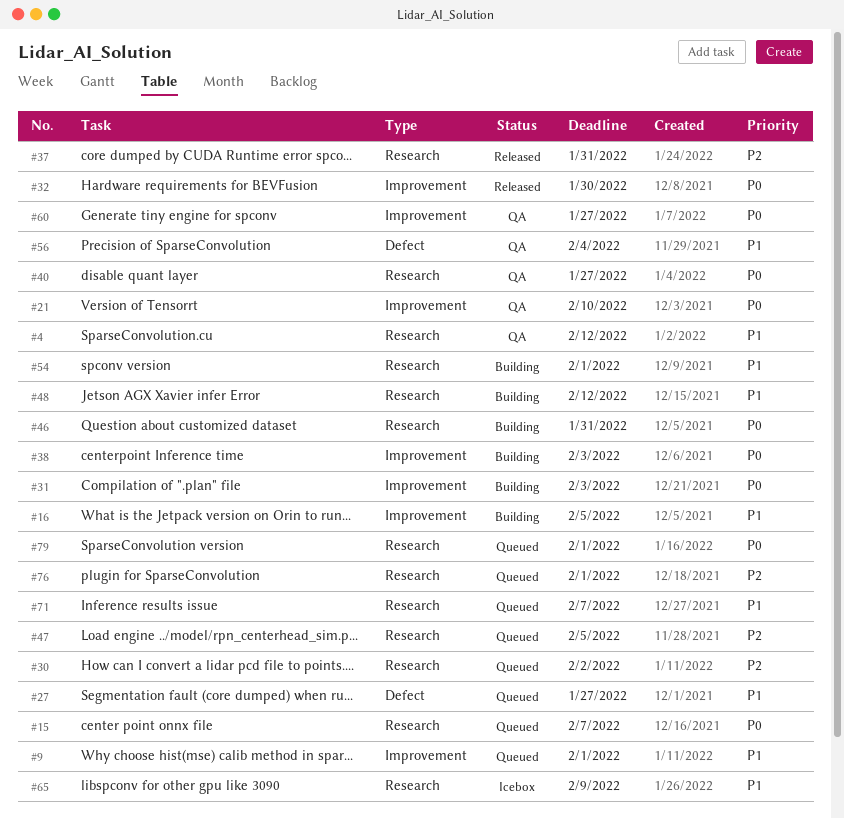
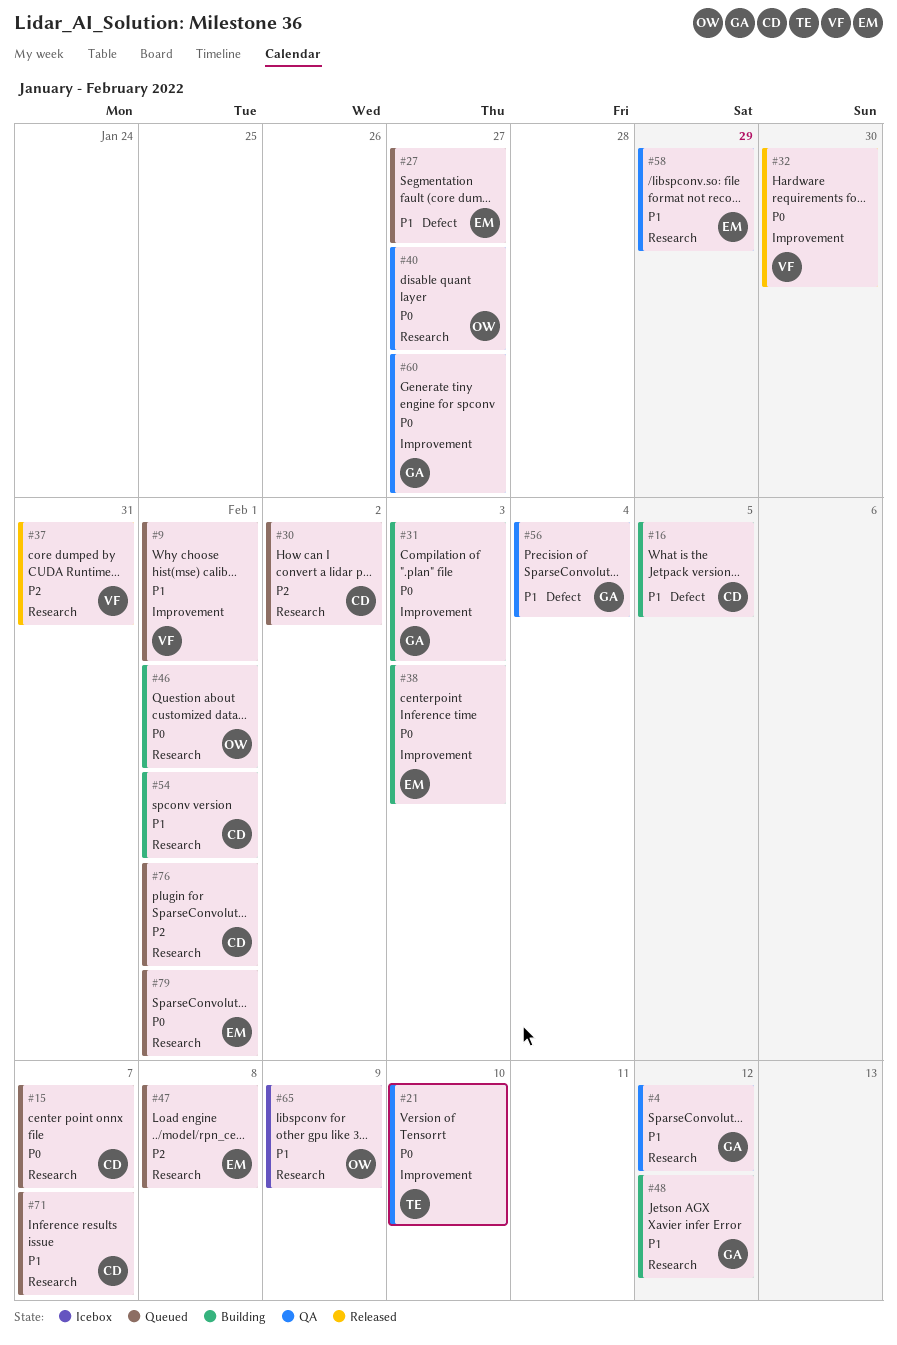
#16, label: Improvement -> Defect
#46, due: Jan 31 -> Feb 1
#47, due: Feb 5 -> Feb 8
#58: none -> present

